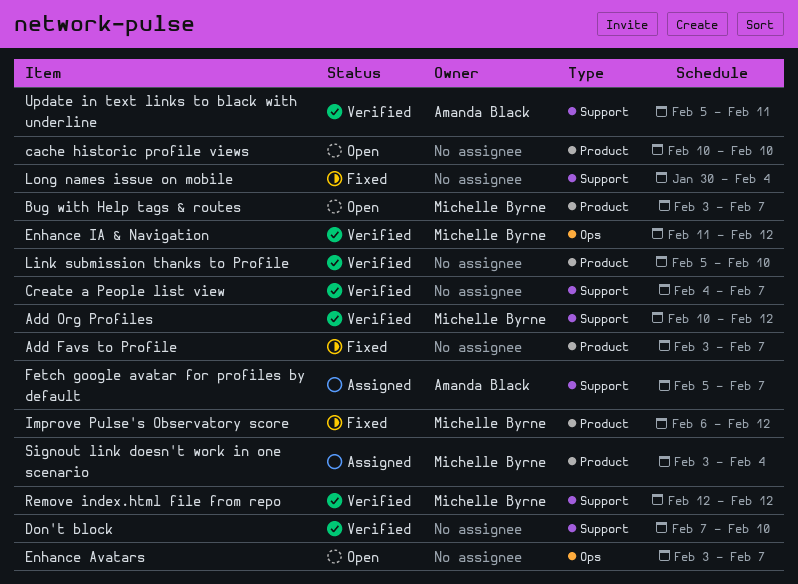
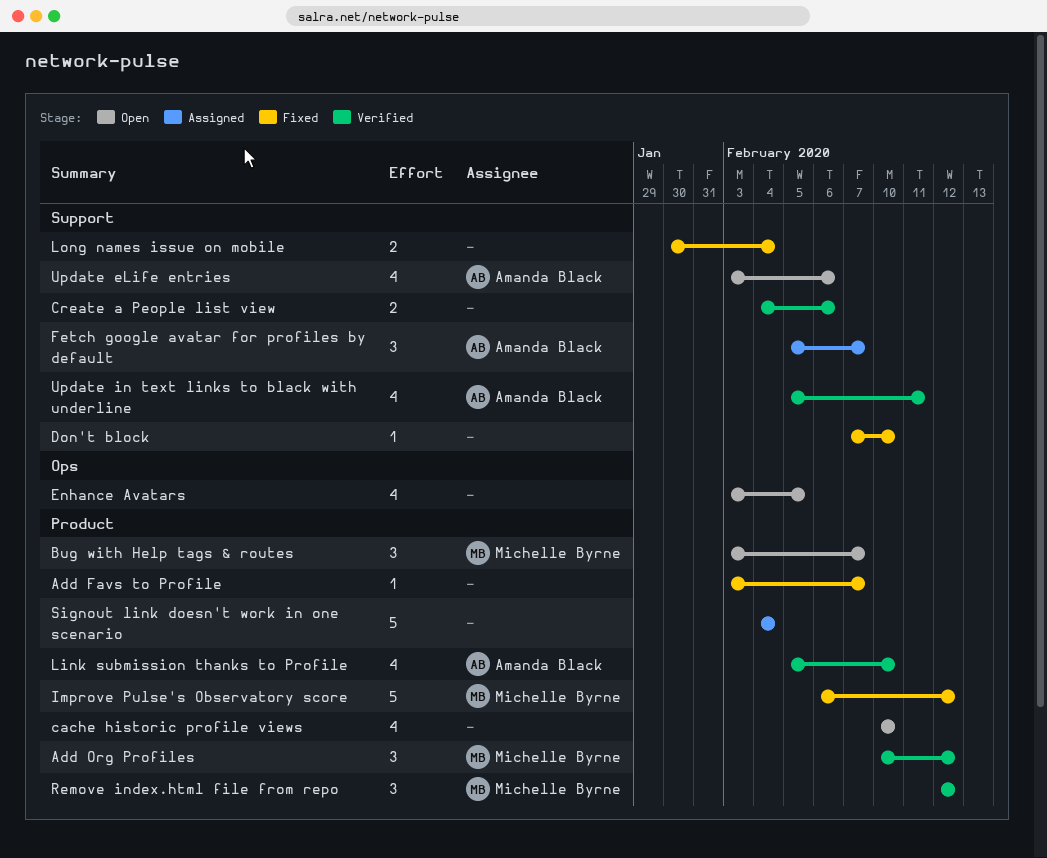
Add Org Profiles, label: Support -> Product
Create a People list view, due: Feb 7 -> Feb 6
Don't block, status: Verified -> Fixed
Enhance Avatars, due: Feb 7 -> Feb 5
Enhance IA & Navigation: present -> none
Link submission thanks to Profile, owner: none -> Amanda Black
Remove index.html file from repo, label: Support -> Product
Signout link doesn't work in one scenario, owner: Michelle Byrne -> none
Signout link doesn't work in one scenario, start: Feb 3 -> Feb 4
Update eLife entries: none -> present

